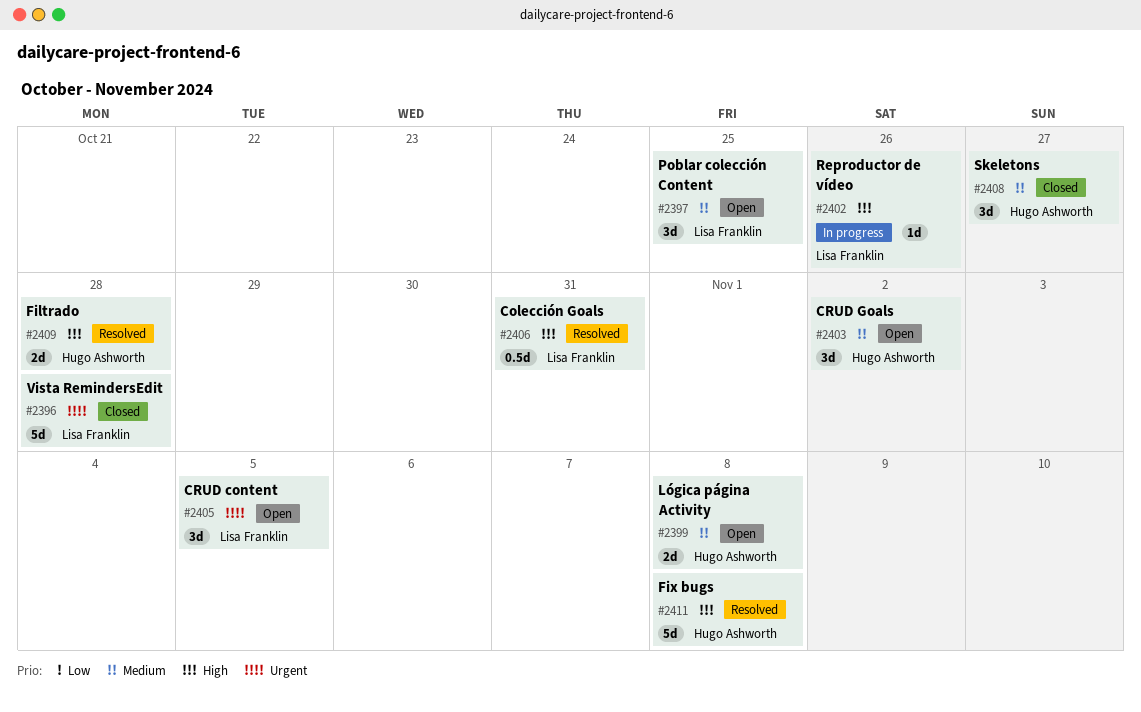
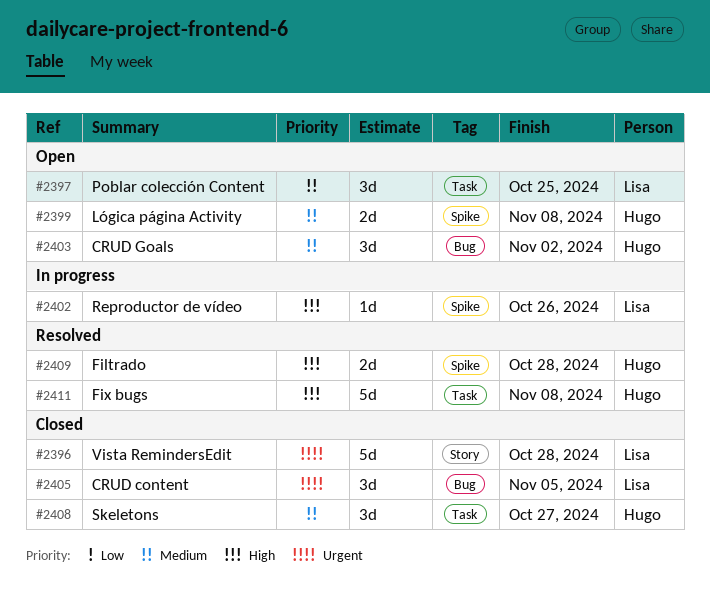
#2405, status: Open -> Closed
#2406: present -> none

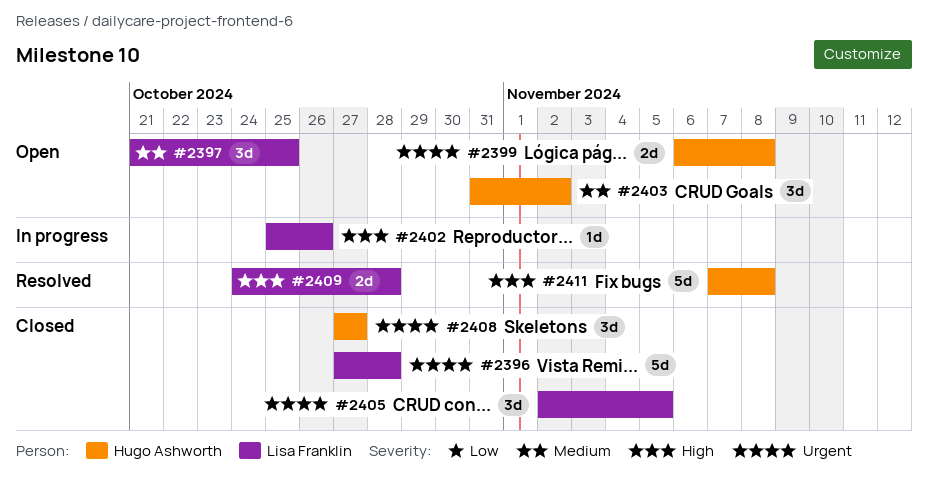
#2399, priority: Medium -> Urgent
#2408, priority: Medium -> Urgent
#2409, owner: Hugo Ashworth -> Lisa Franklin

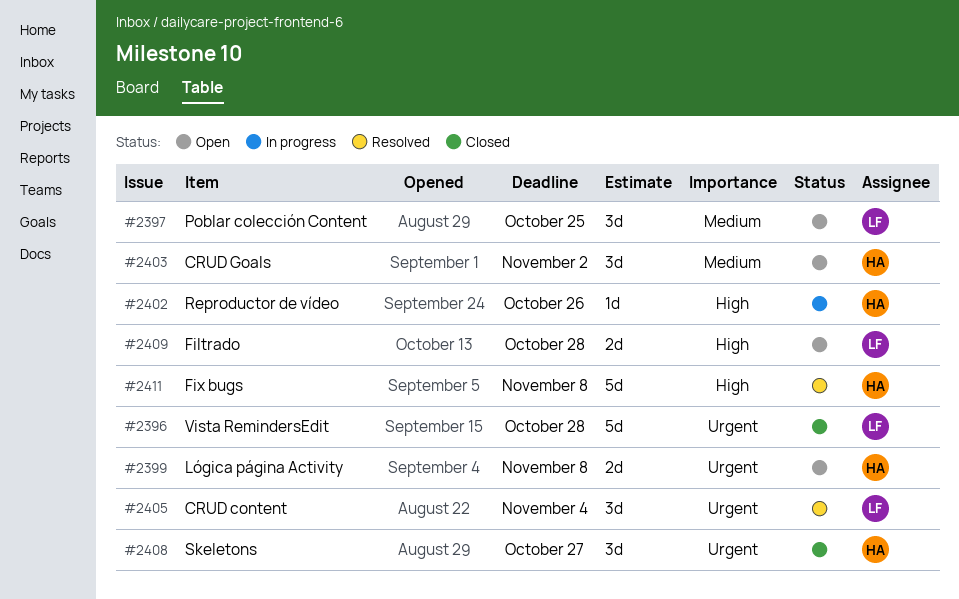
#2402, owner: Lisa Franklin -> Hugo Ashworth
#2405, status: Closed -> Resolved
#2405, due: Nov 5 -> Nov 4
#2409, status: Resolved -> Open

